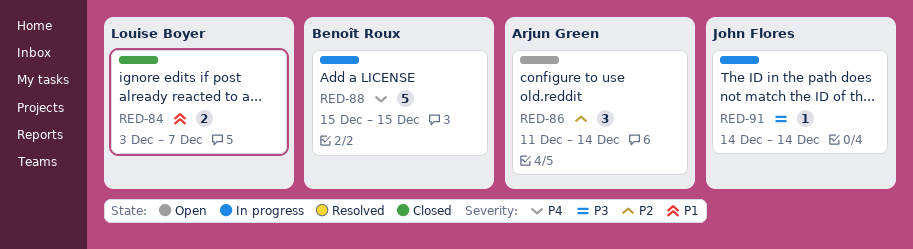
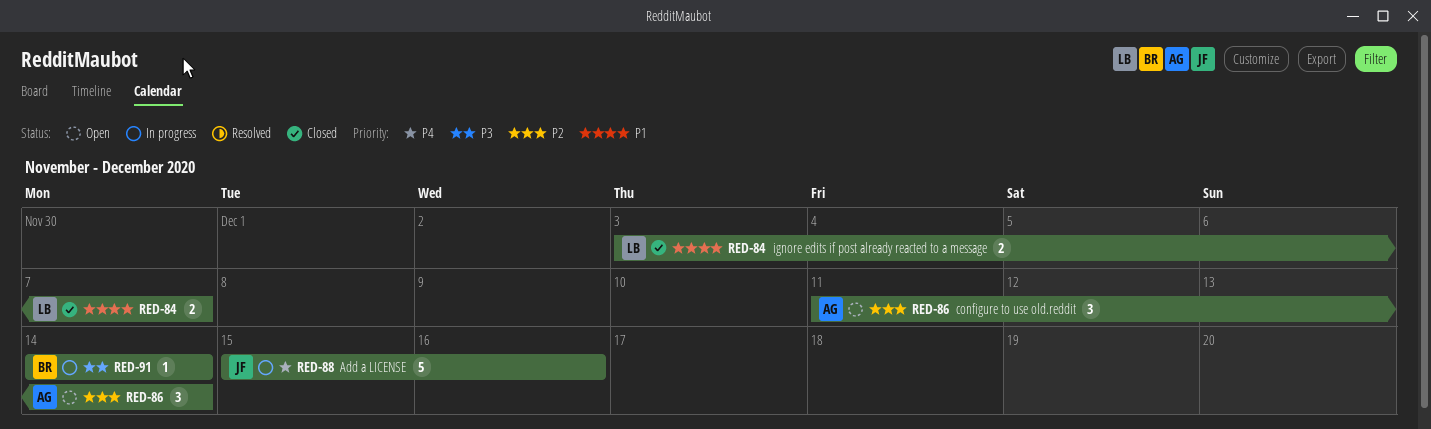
RED-88, owner: Benoît Roux -> John Flores
RED-88, due: Dec 15 -> Dec 16
RED-91, owner: John Flores -> Benoît Roux

